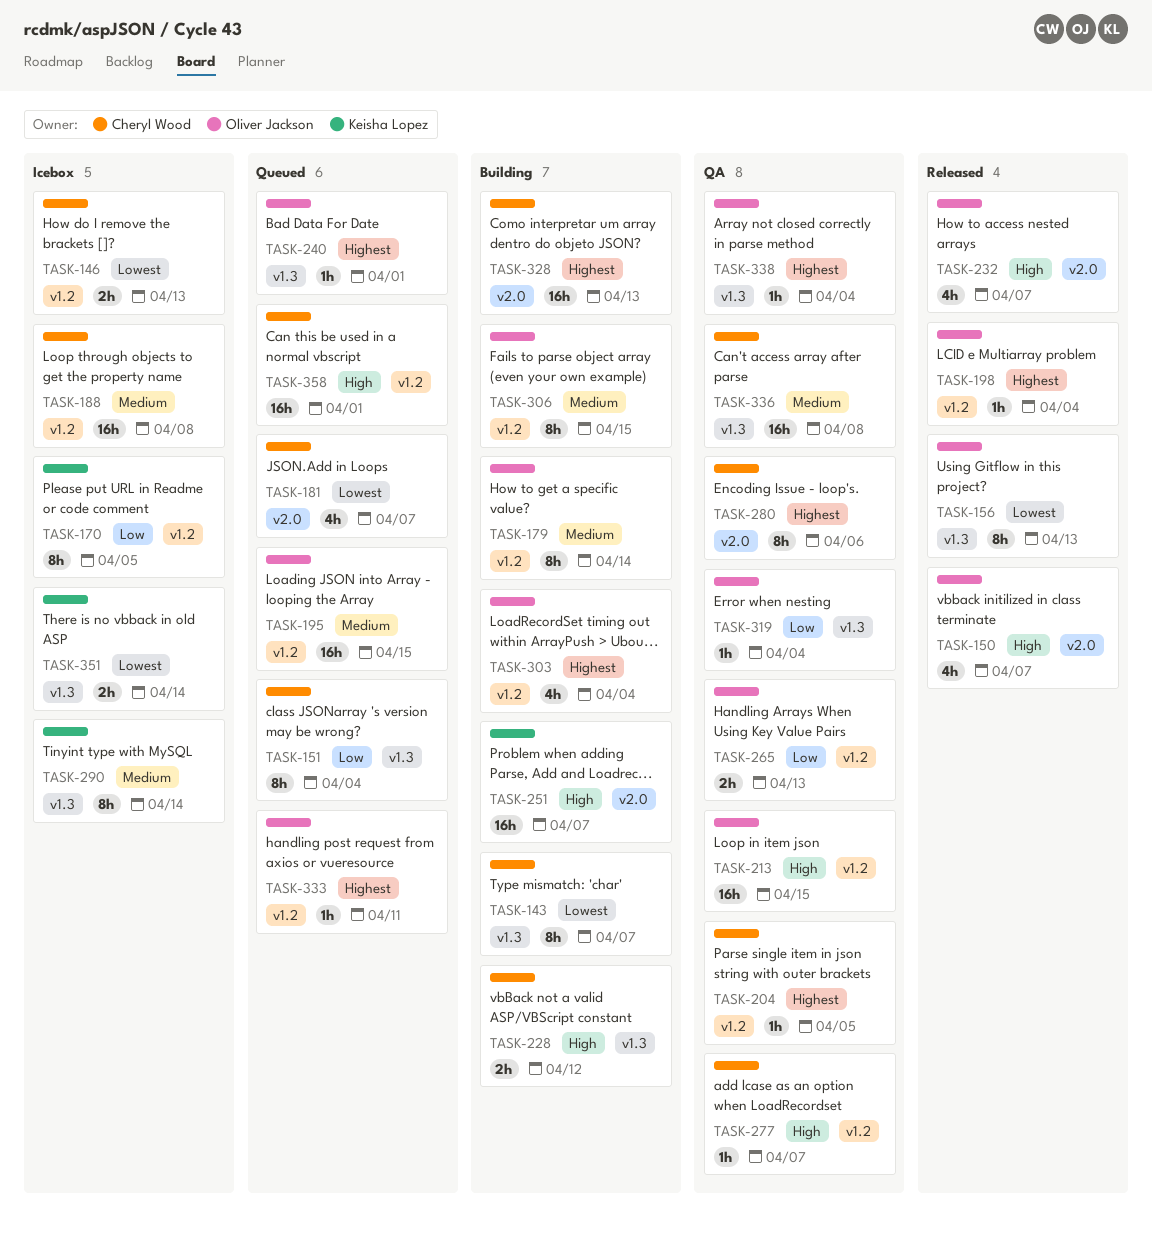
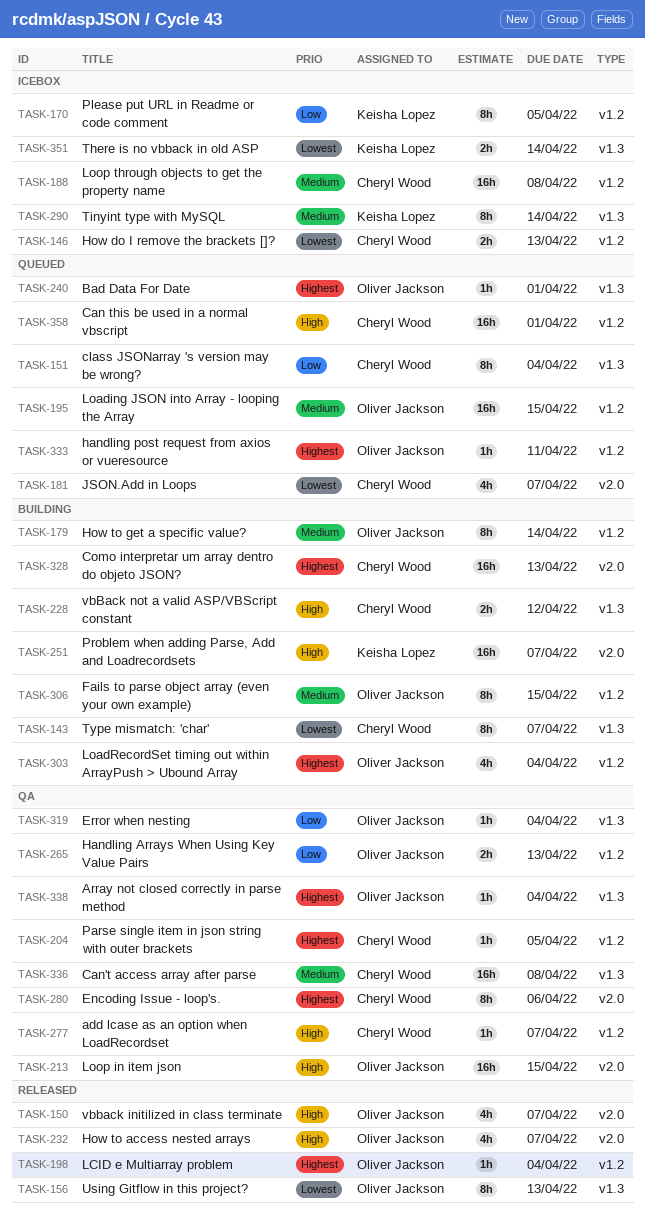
TASK-213, label: v1.2 -> v2.0

